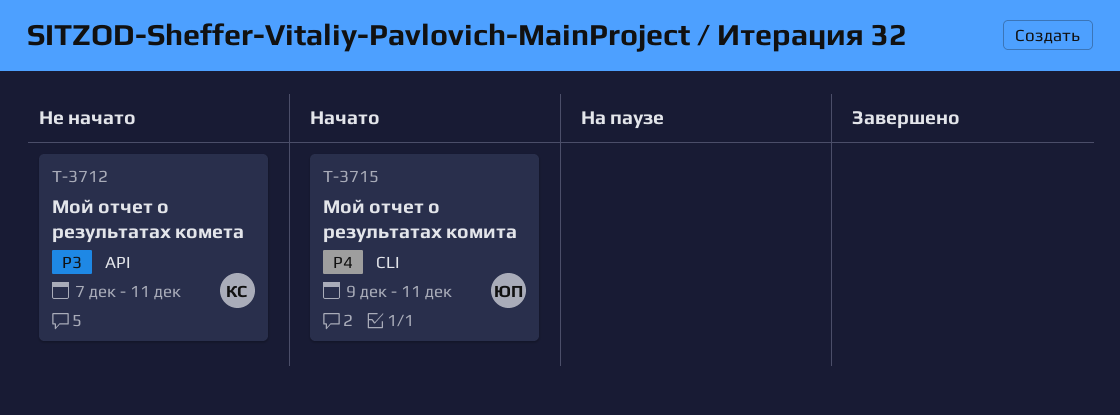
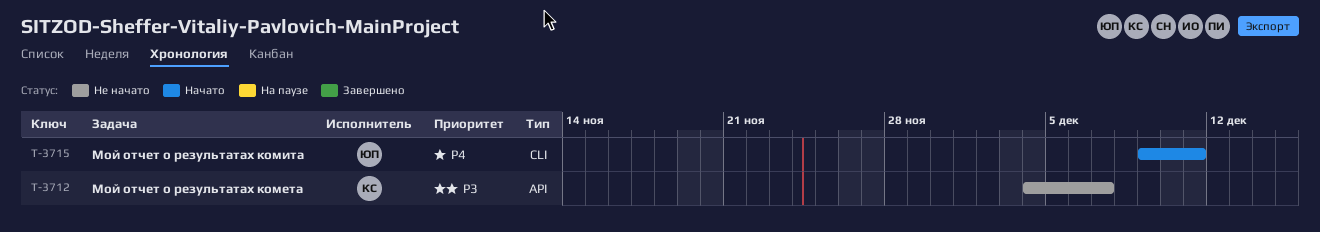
T-3712, start: Dec 7 -> Dec 4
T-3712, due: Dec 11 -> Dec 7

